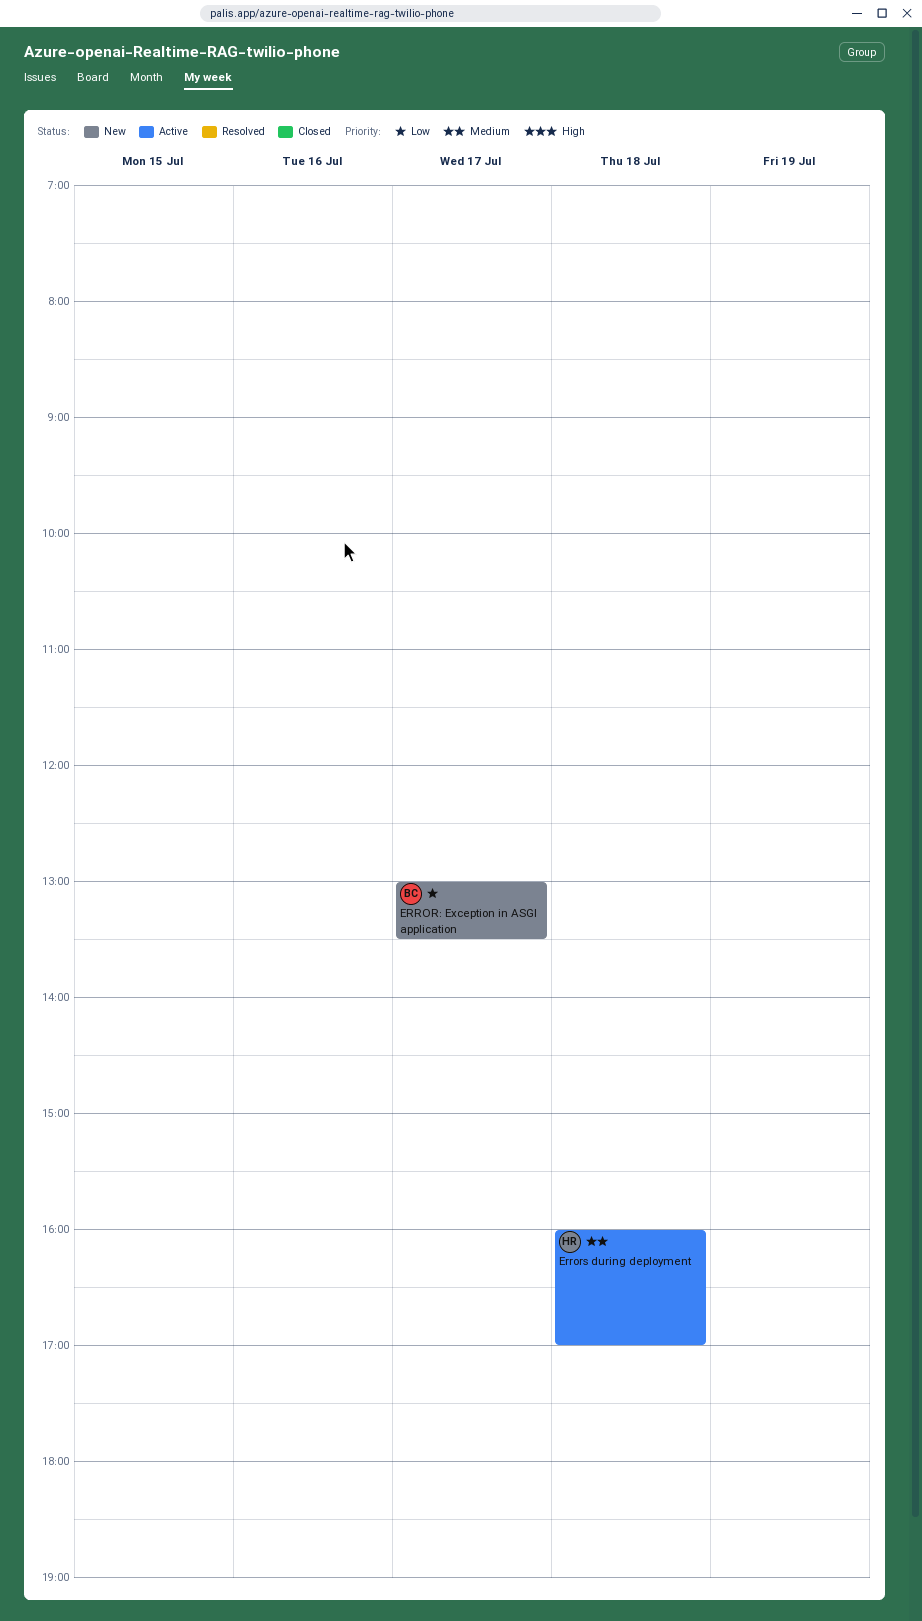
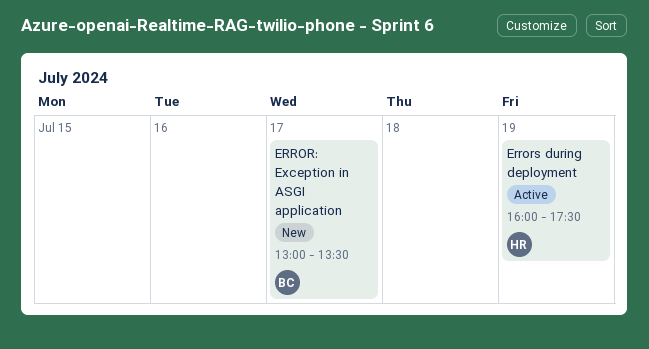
Errors during deployment, day: Jul 18 -> Jul 19
Errors during deployment, ends: 17:00 -> 17:30

